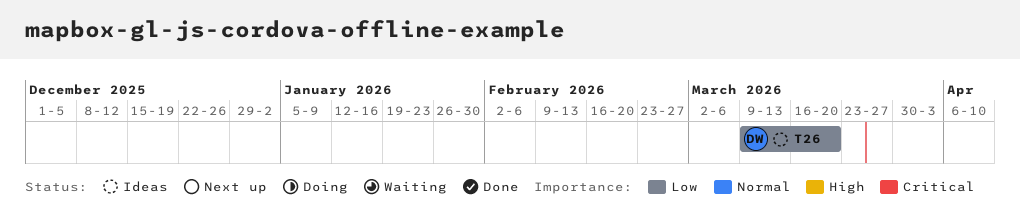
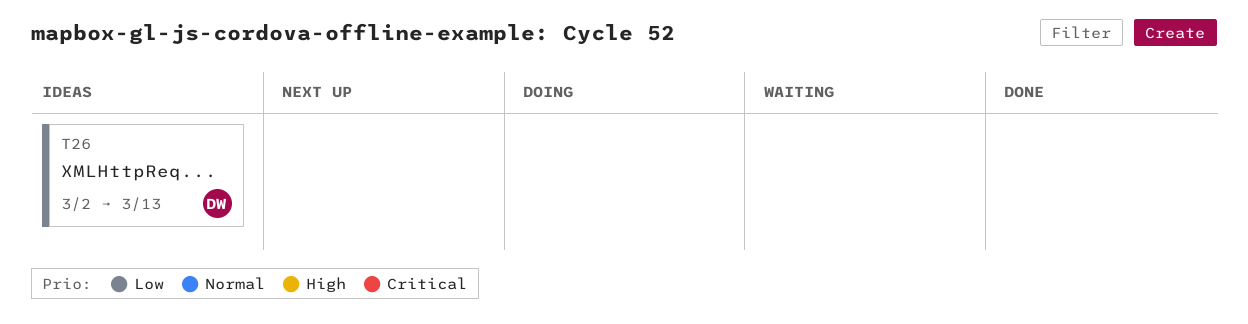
T26, start: Mar 9 -> Mar 2
T26, due: Mar 20 -> Mar 13

